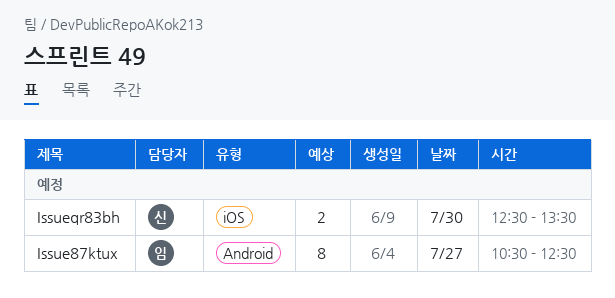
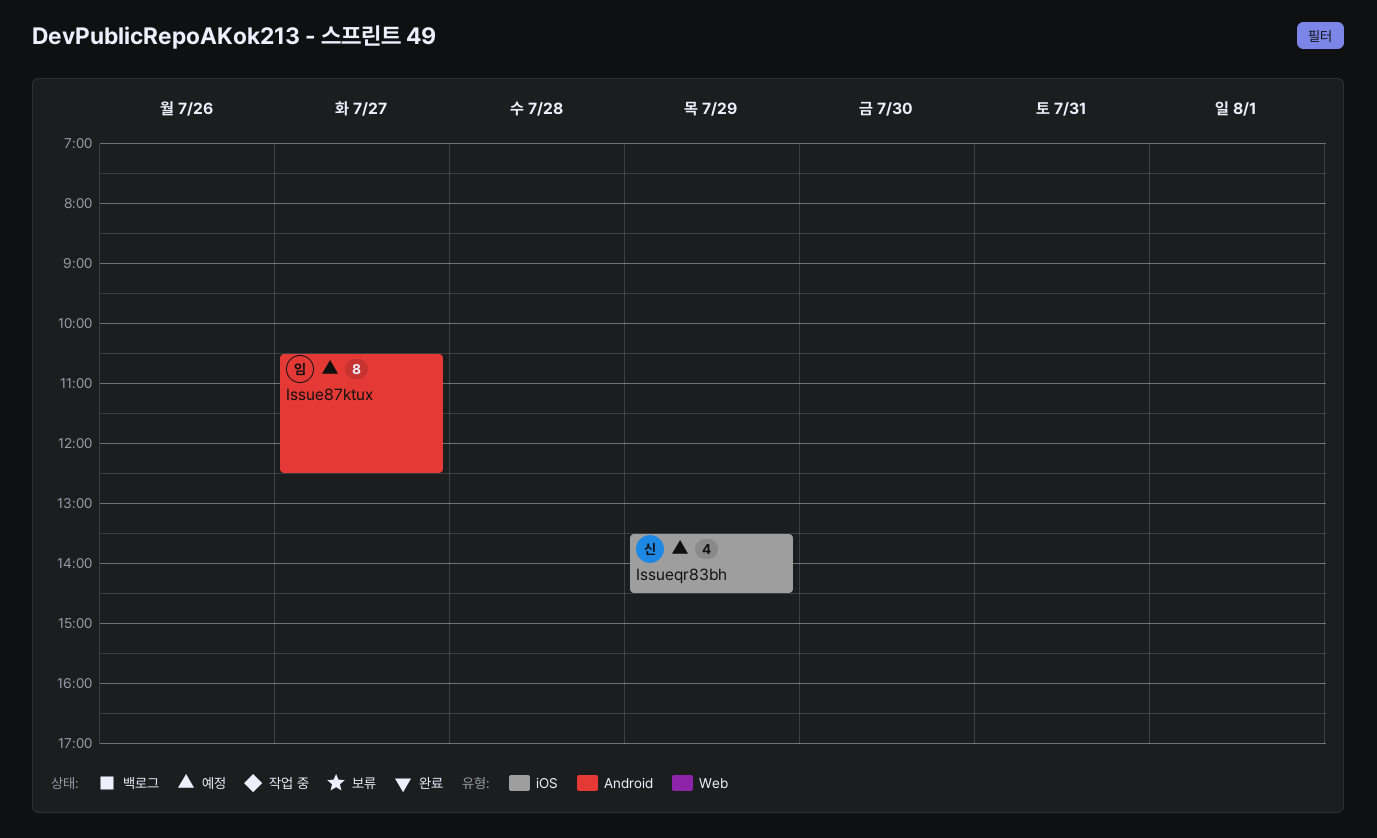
Issueqr83bh, estimate: 2 -> 4
Issueqr83bh, day: Jul 30 -> Jul 29
Issueqr83bh, begins: 12:30 -> 13:30
Issueqr83bh, ends: 13:30 -> 14:30

